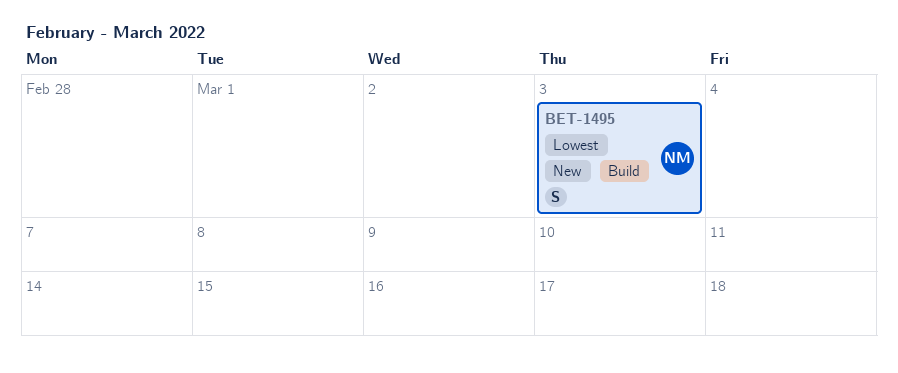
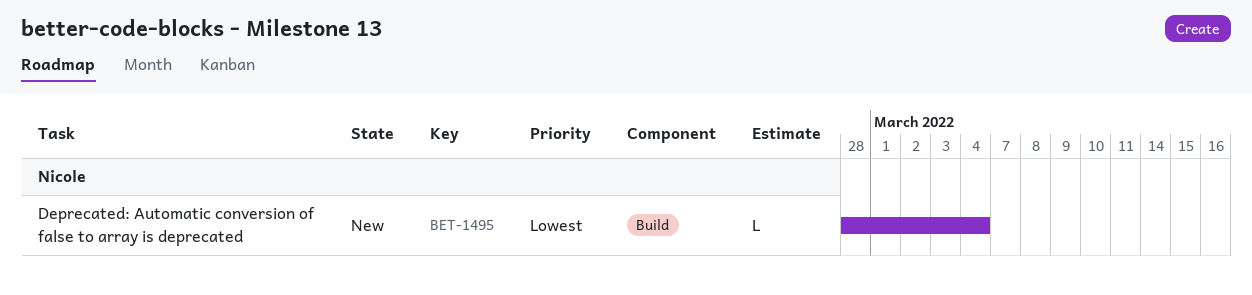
BET-1495, estimate: S -> L
BET-1495, due: Mar 3 -> Mar 4

